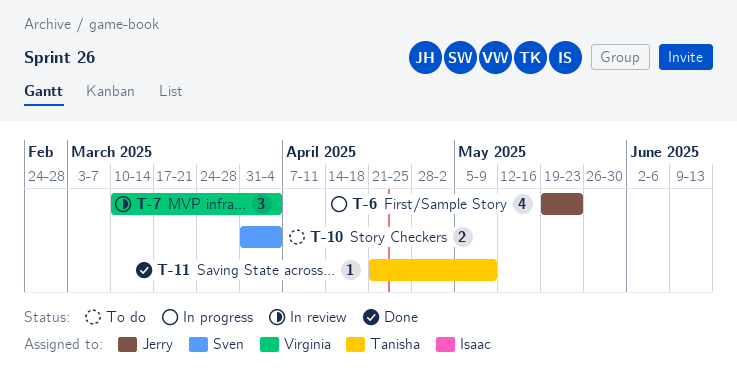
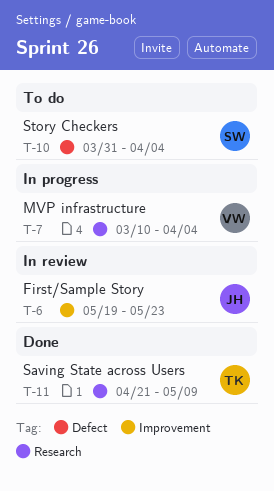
T-6, status: In progress -> In review
T-7, status: In review -> In progress

